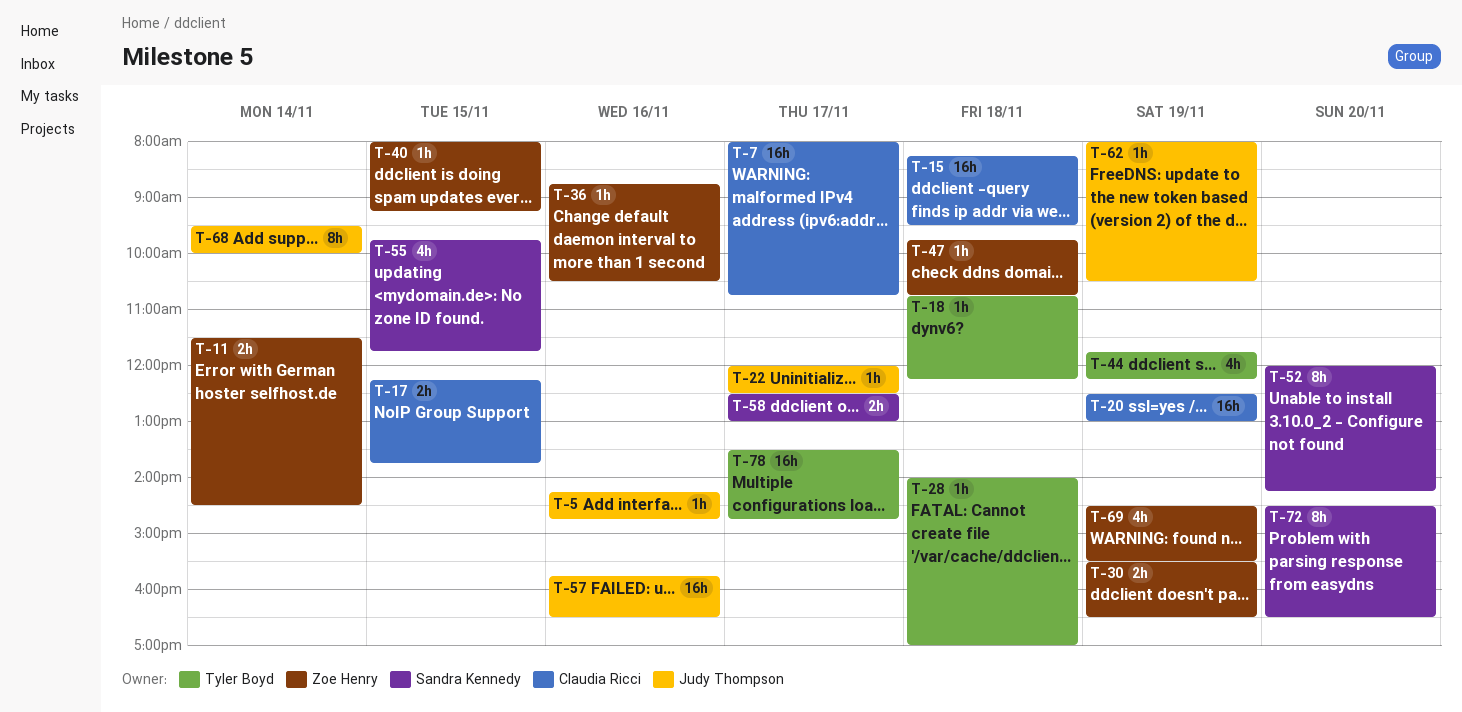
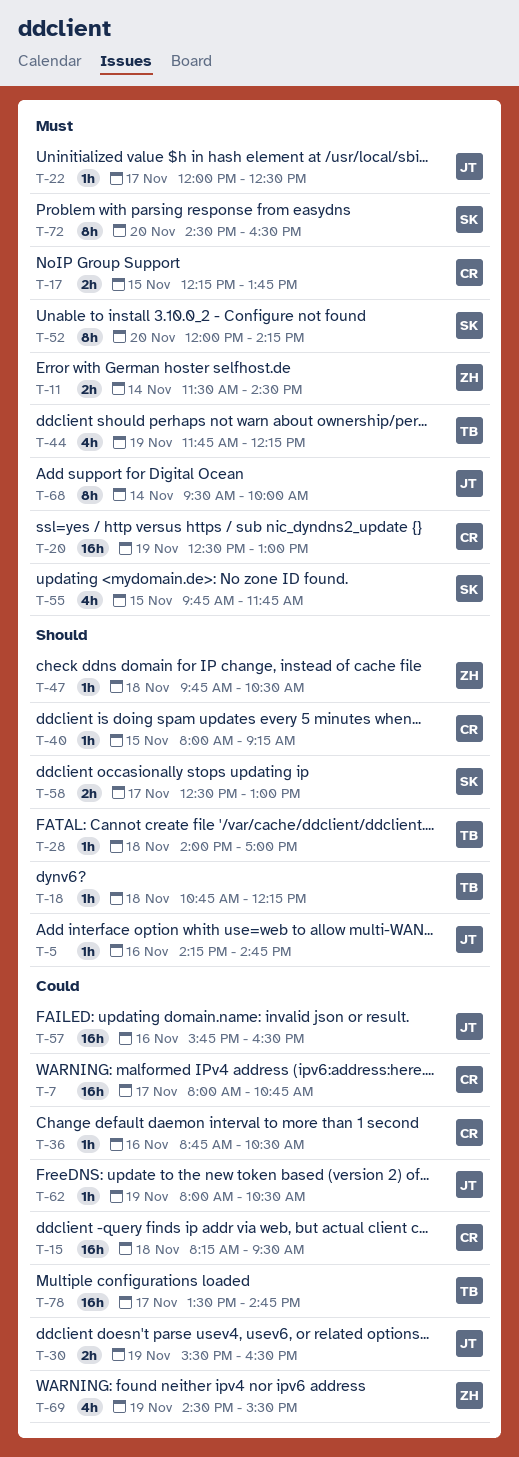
T-30, owner: Zoe Henry -> Judy Thompson
T-36, owner: Zoe Henry -> Claudia Ricci
T-40, owner: Zoe Henry -> Claudia Ricci
T-47, ends: 10:45 -> 10:30

